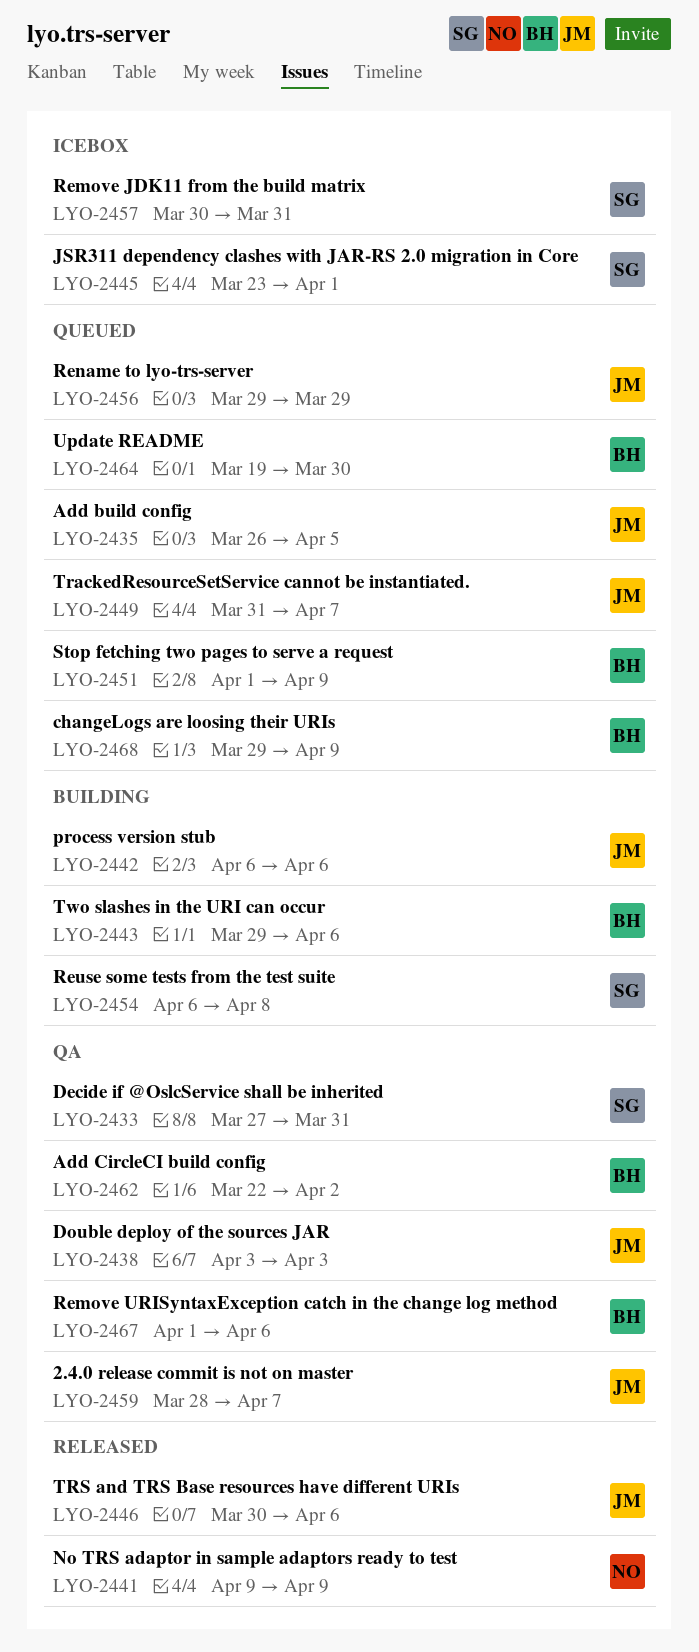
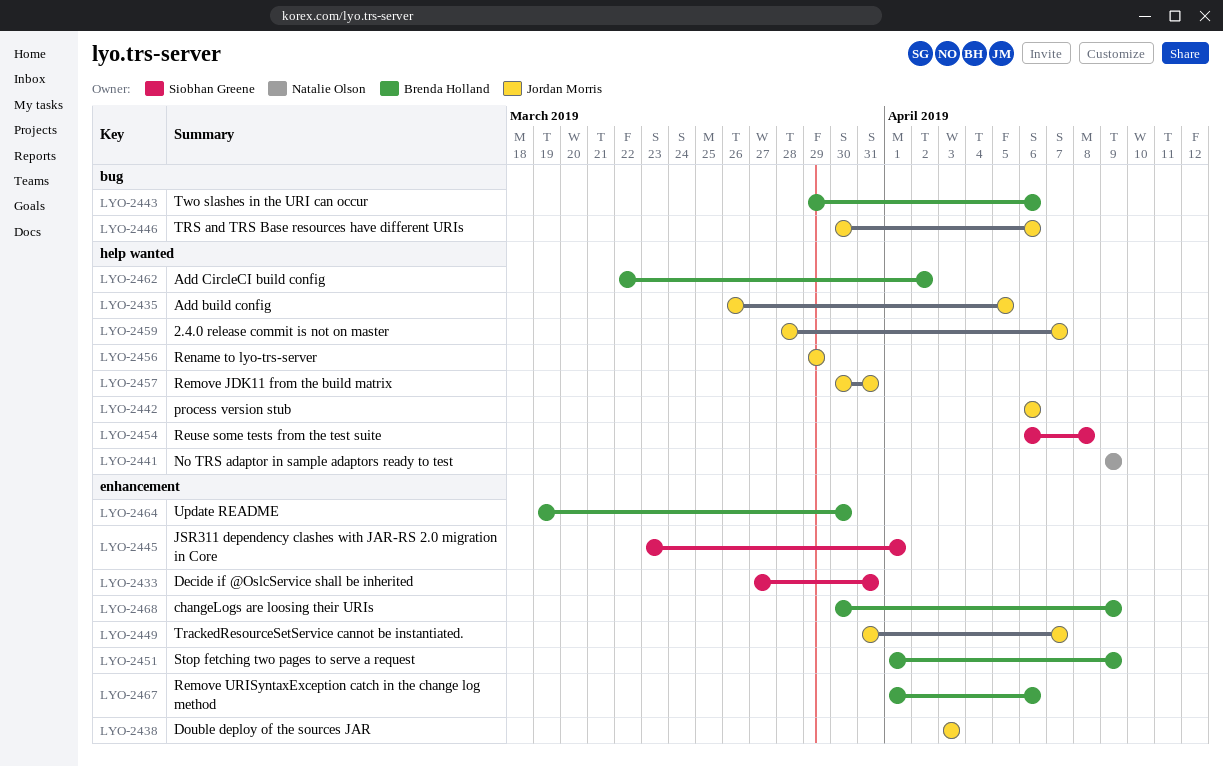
LYO-2457, owner: Siobhan Greene -> Jordan Morris
LYO-2468, start: Mar 29 -> Mar 30

